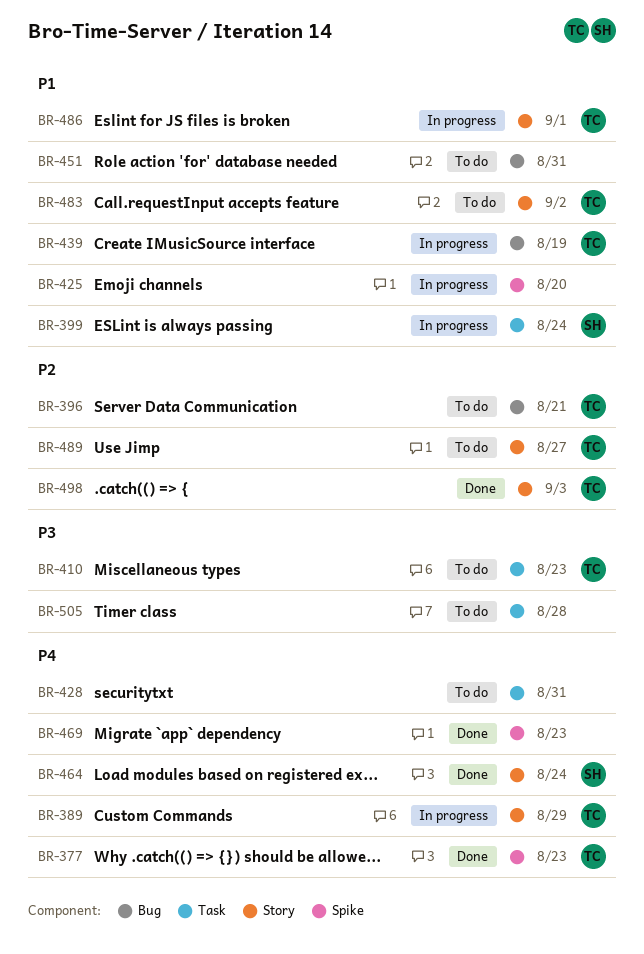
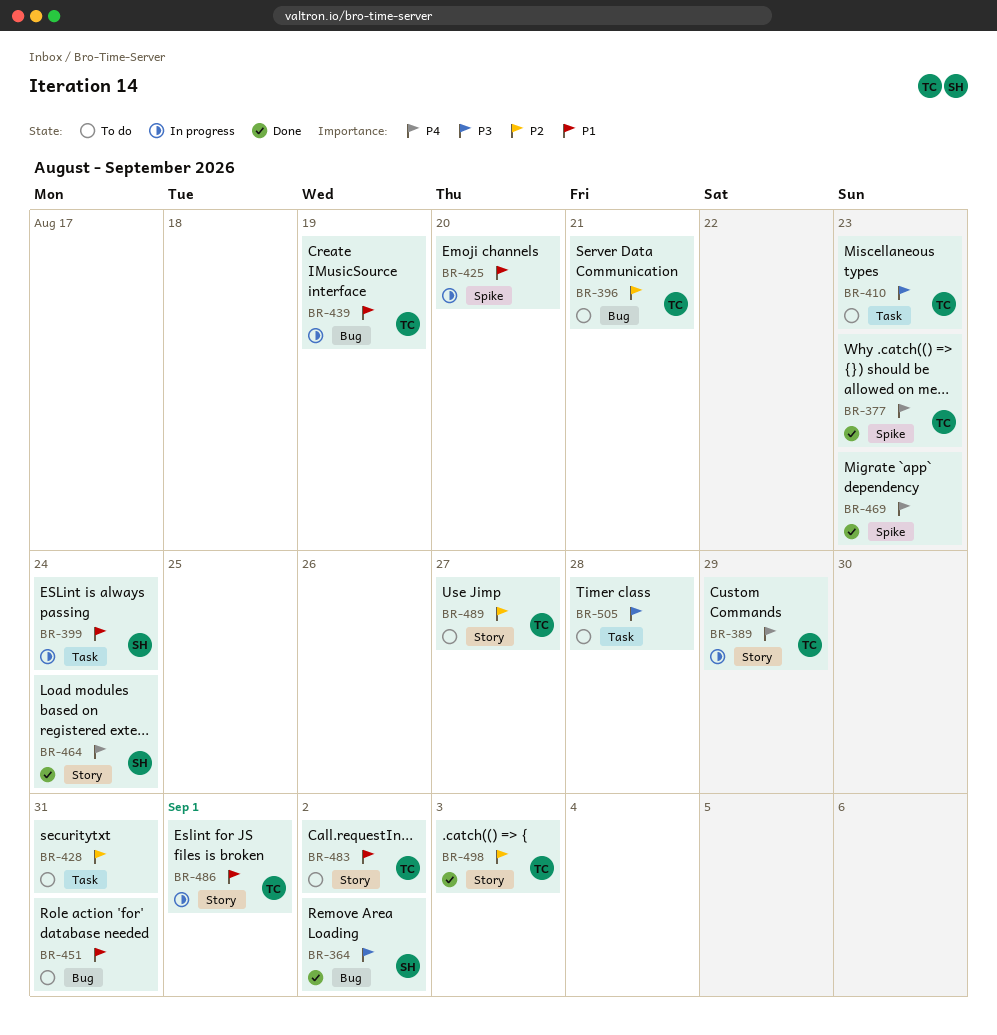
BR-364: none -> present
BR-428, priority: P4 -> P2

